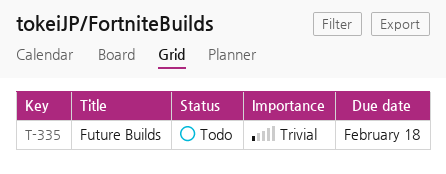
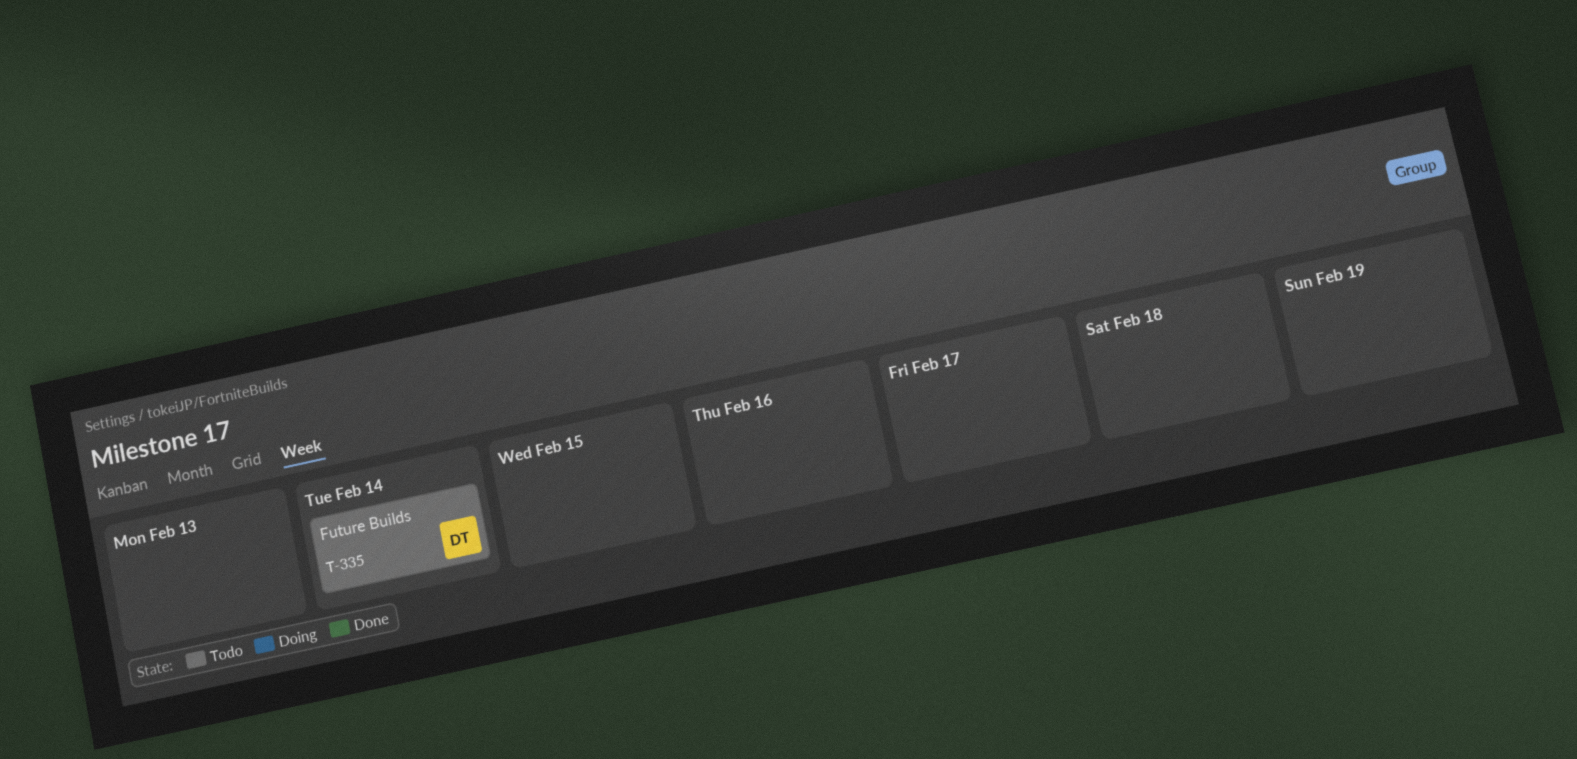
T-335, due: Feb 18 -> Feb 14

